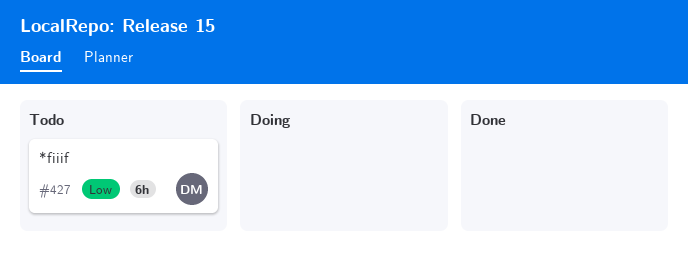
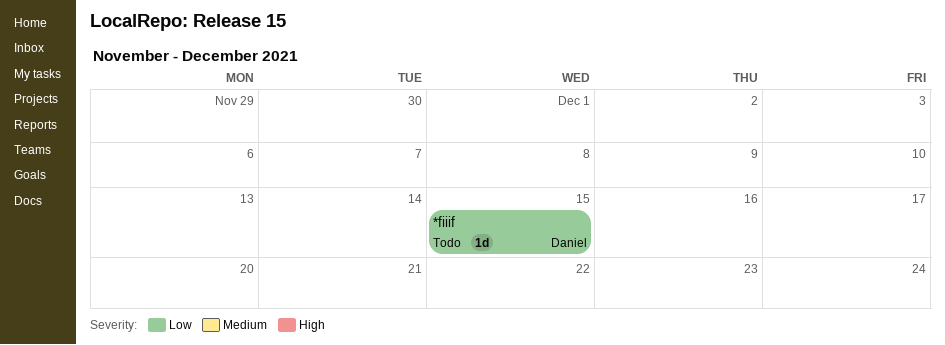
*fiiif, estimate: 6h -> 1d

